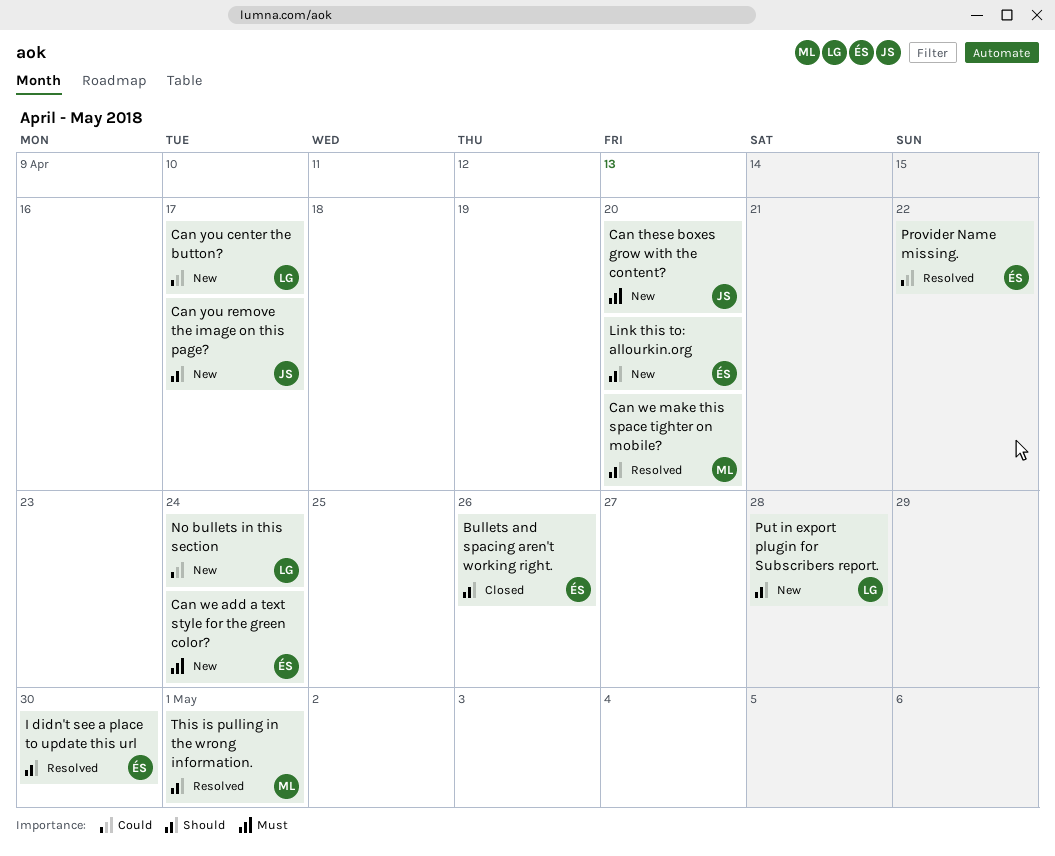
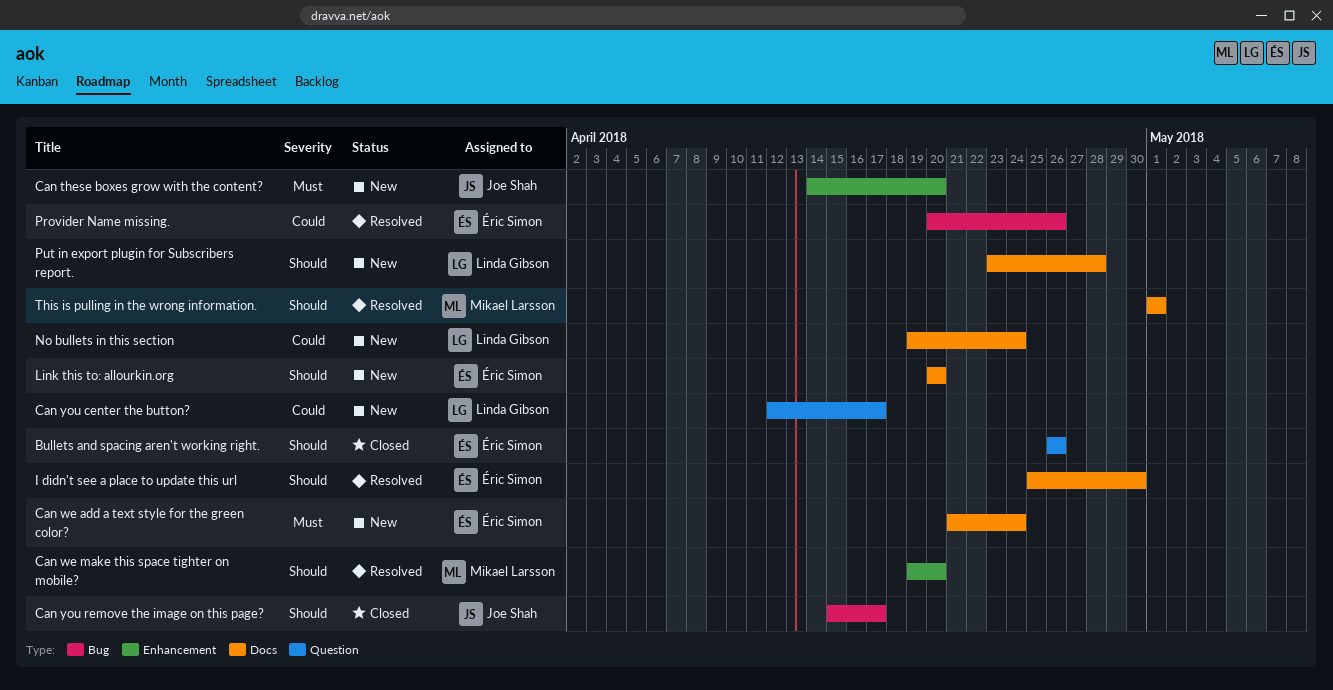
Can you remove the image on this page?, status: New -> Closed
Provider Name missing., due: Apr 22 -> Apr 26

